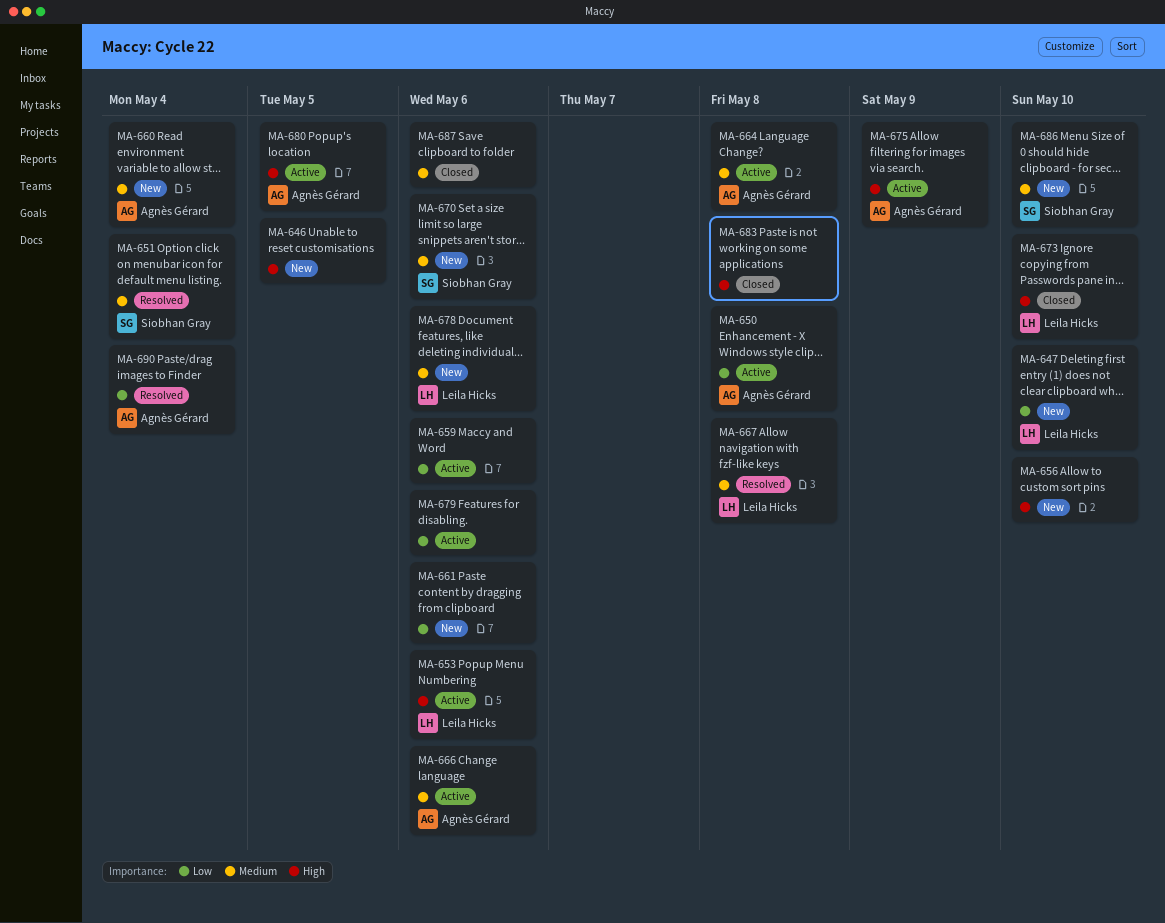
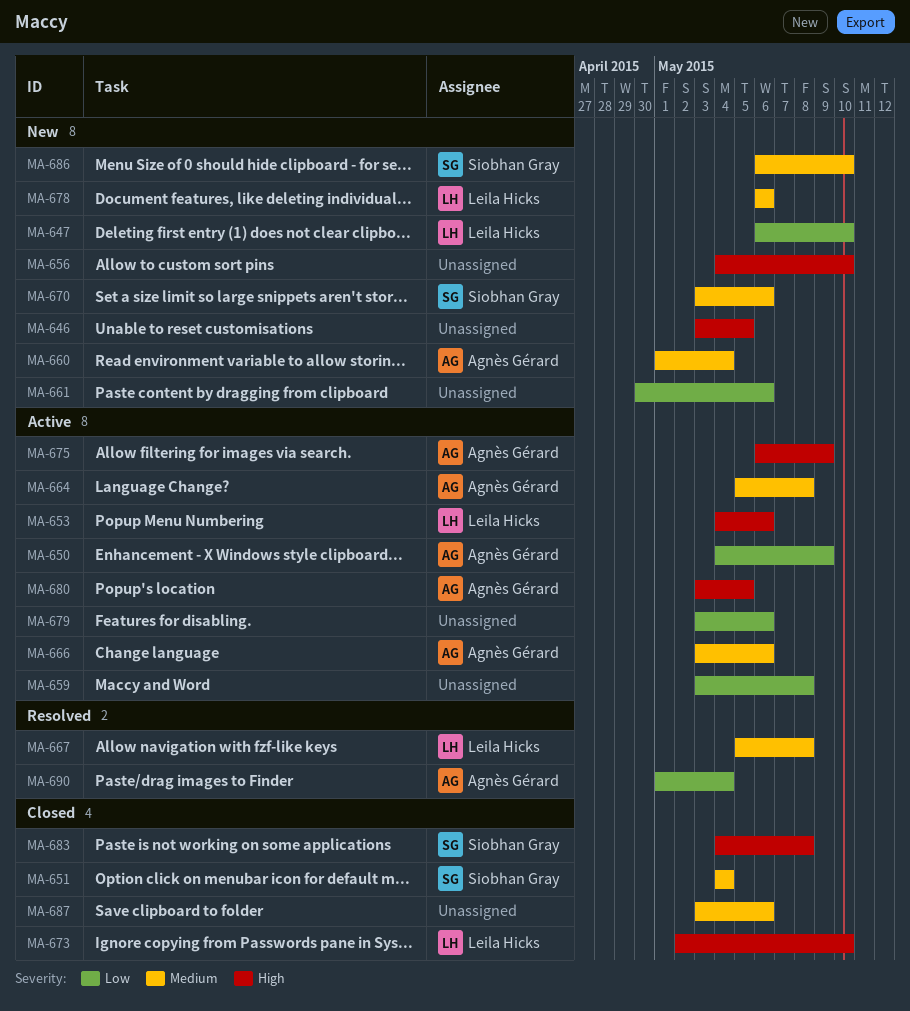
MA-650, due: May 8 -> May 9
MA-651, status: Resolved -> Closed
MA-659, due: May 6 -> May 8
MA-683, owner: none -> Siobhan Gray

